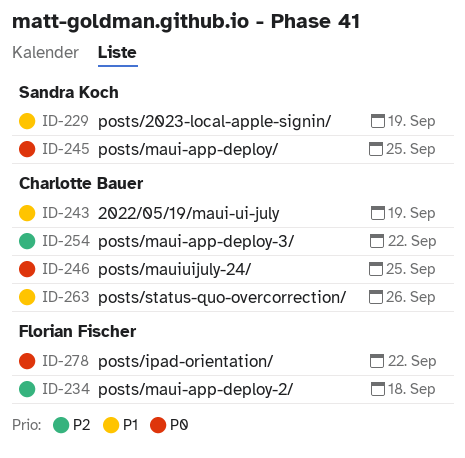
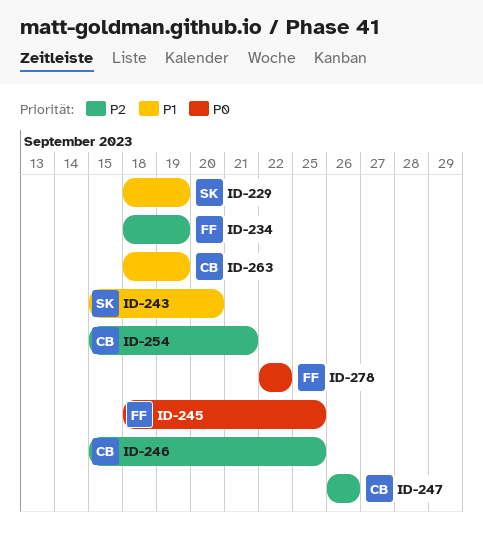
ID-234, due: Sep 18 -> Sep 19
ID-243, owner: Charlotte Bauer -> Sandra Koch
ID-243, due: Sep 19 -> Sep 20
ID-245, owner: Sandra Koch -> Florian Fischer
ID-246, priority: P0 -> P2
ID-247: none -> present
ID-254, due: Sep 22 -> Sep 21
ID-263, due: Sep 26 -> Sep 19

